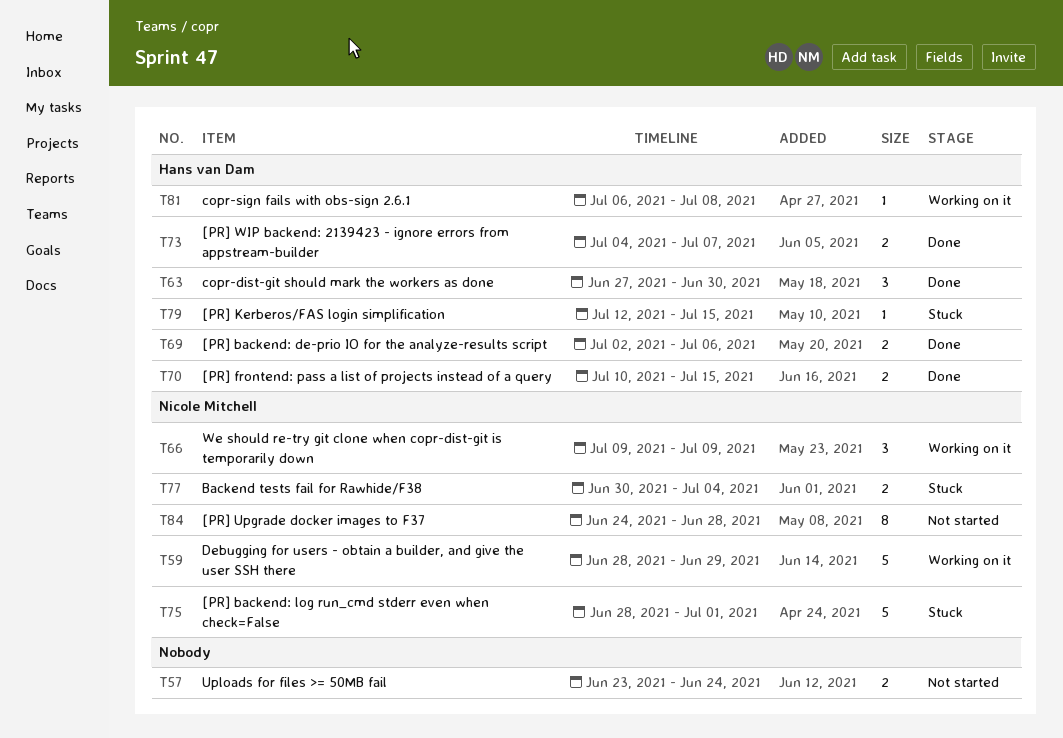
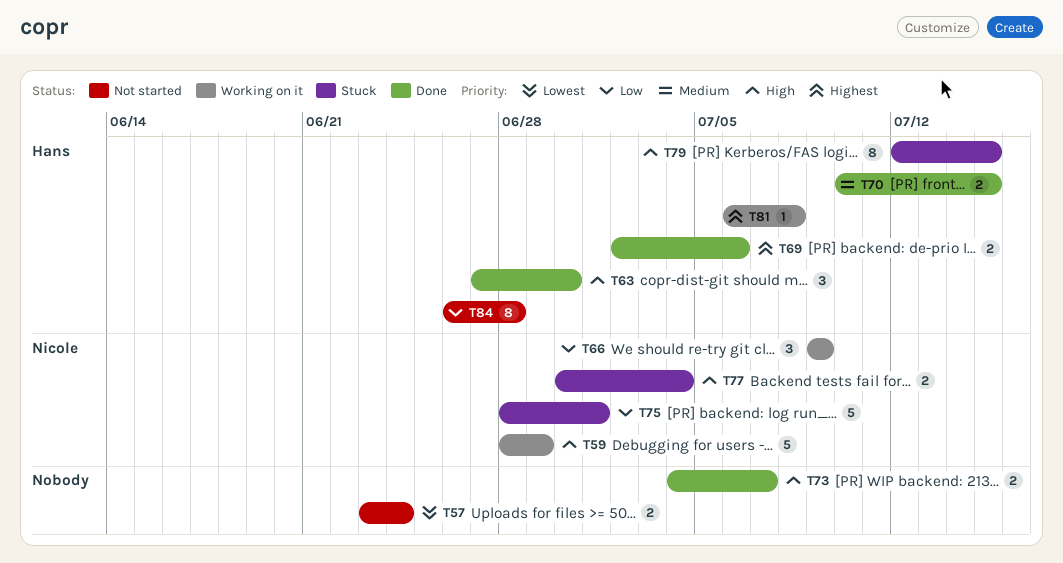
T73, owner: Hans van Dam -> none
T79, estimate: 1 -> 8
T84, owner: Nicole Mitchell -> Hans van Dam
T84, start: Jun 24 -> Jun 26

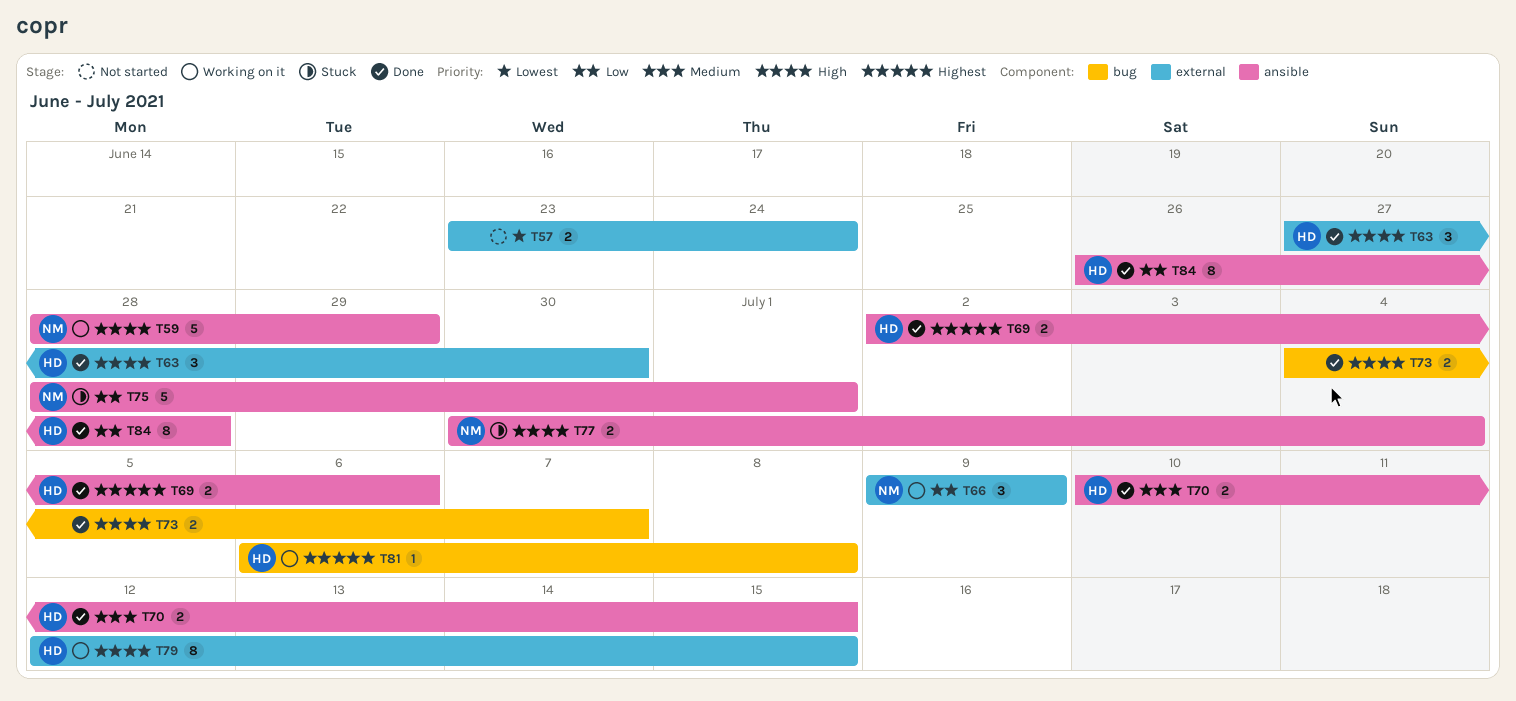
T79, status: Stuck -> Working on it
T84, status: Not started -> Done

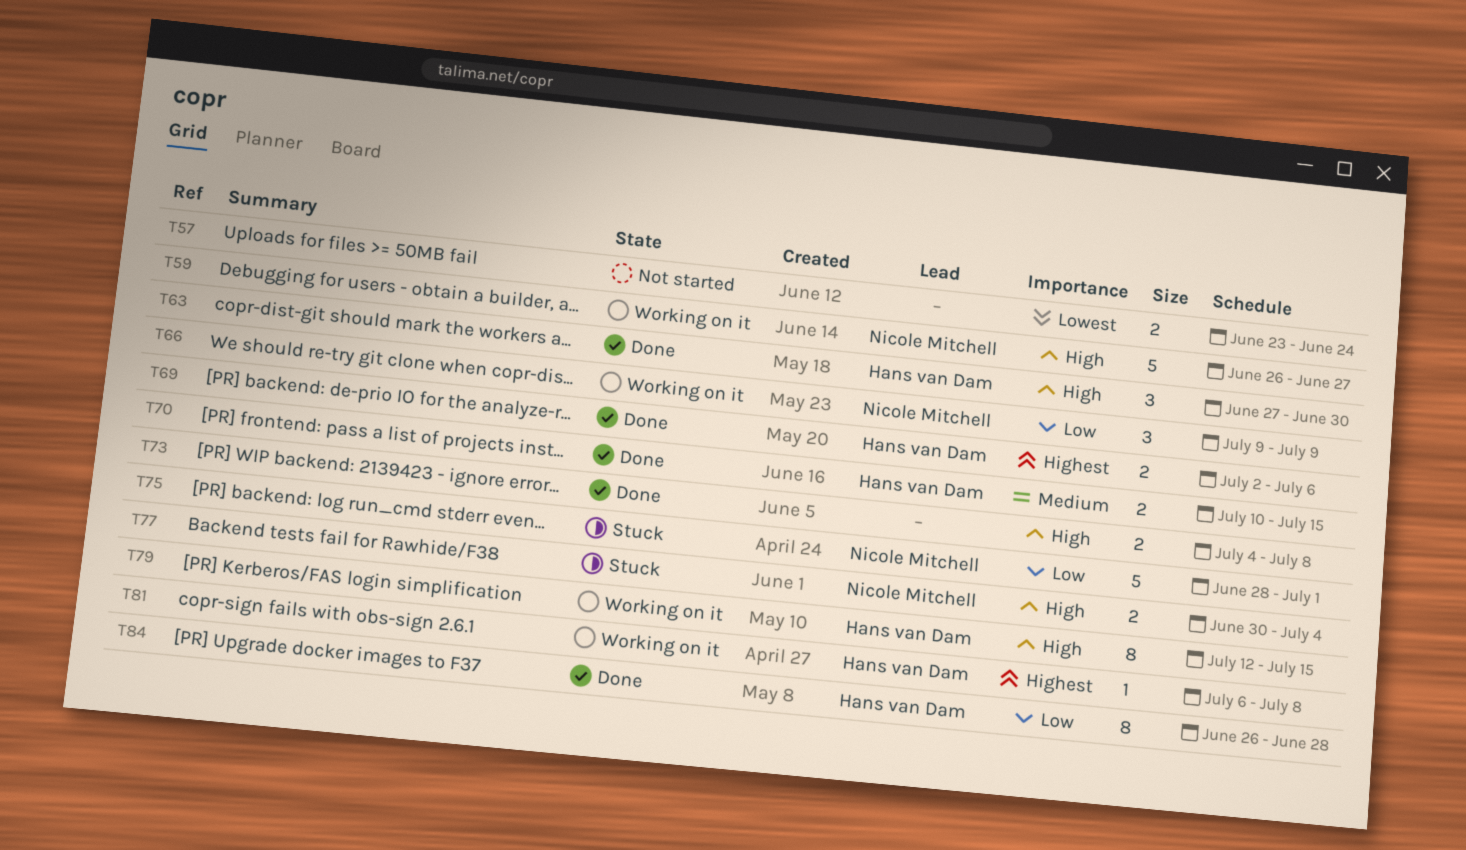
T59, start: Jun 28 -> Jun 26
T59, due: Jun 29 -> Jun 27
T73, due: Jul 7 -> Jul 8

